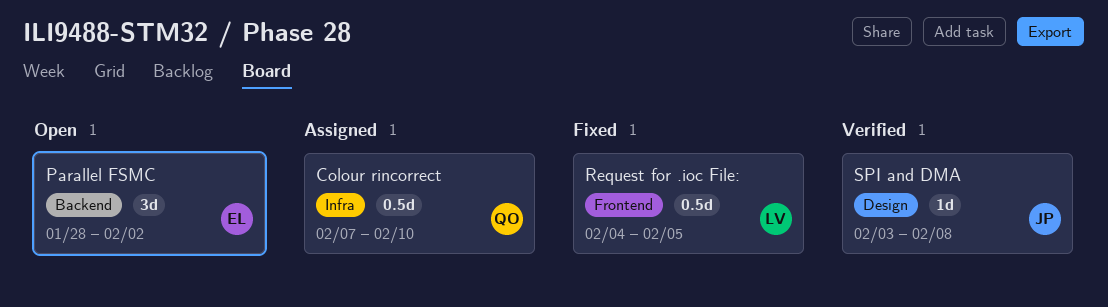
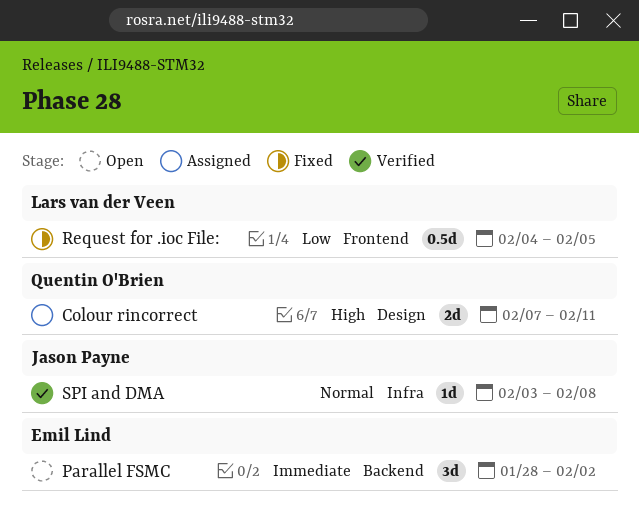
Colour rincorrect, label: Infra -> Design
Colour rincorrect, estimate: 0.5d -> 2d
Colour rincorrect, due: Feb 10 -> Feb 11
SPI and DMA, label: Design -> Infra

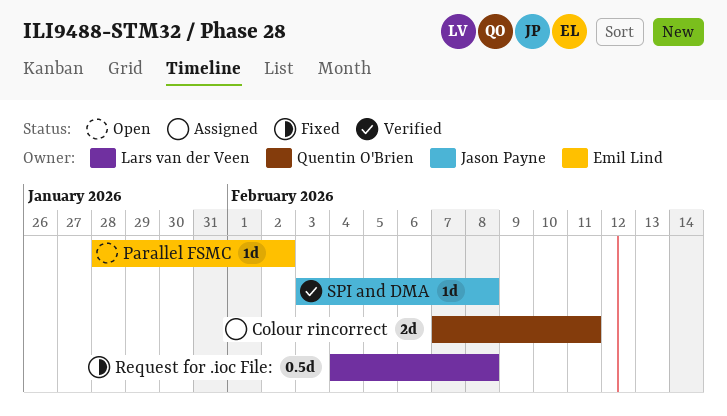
Parallel FSMC, estimate: 3d -> 1d
Request for .ioc File:, due: Feb 5 -> Feb 8

